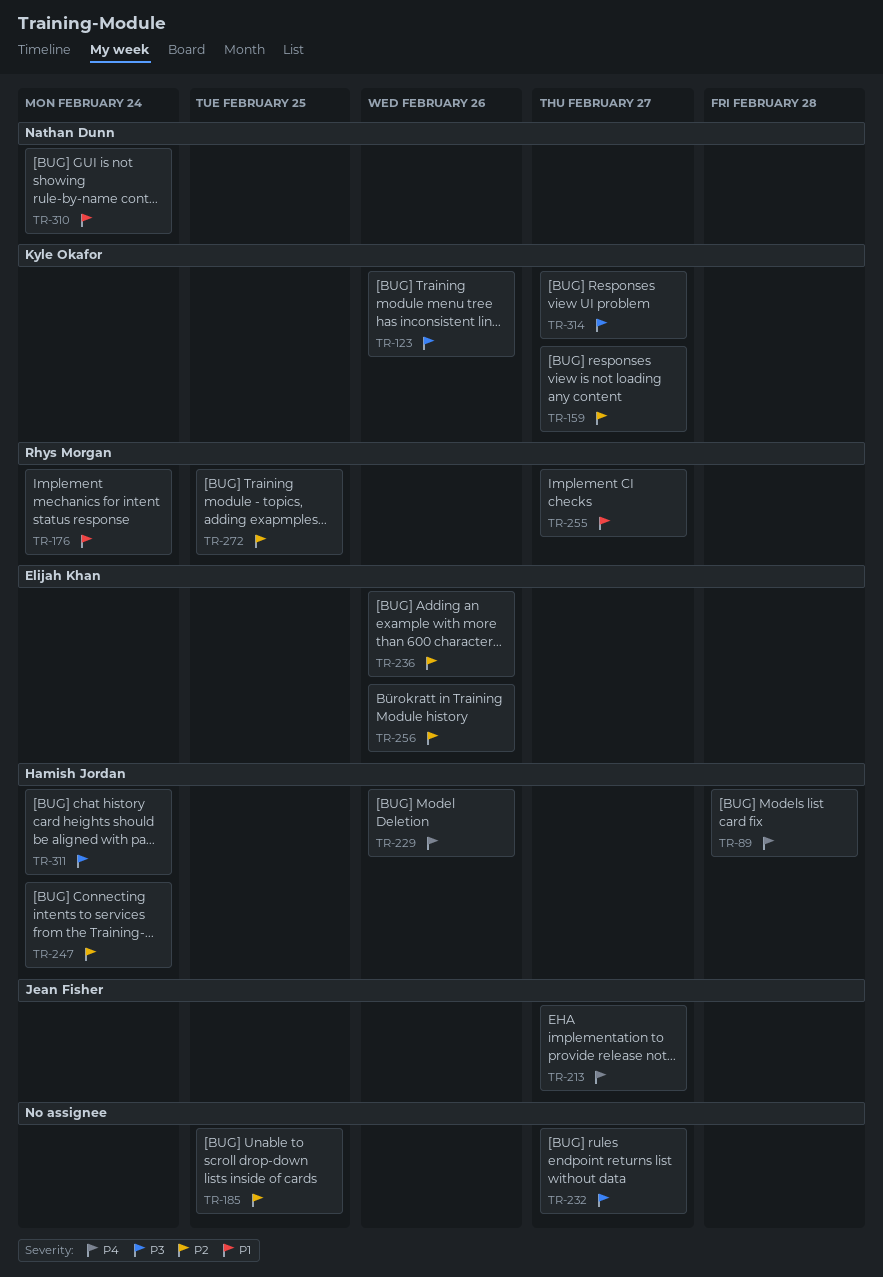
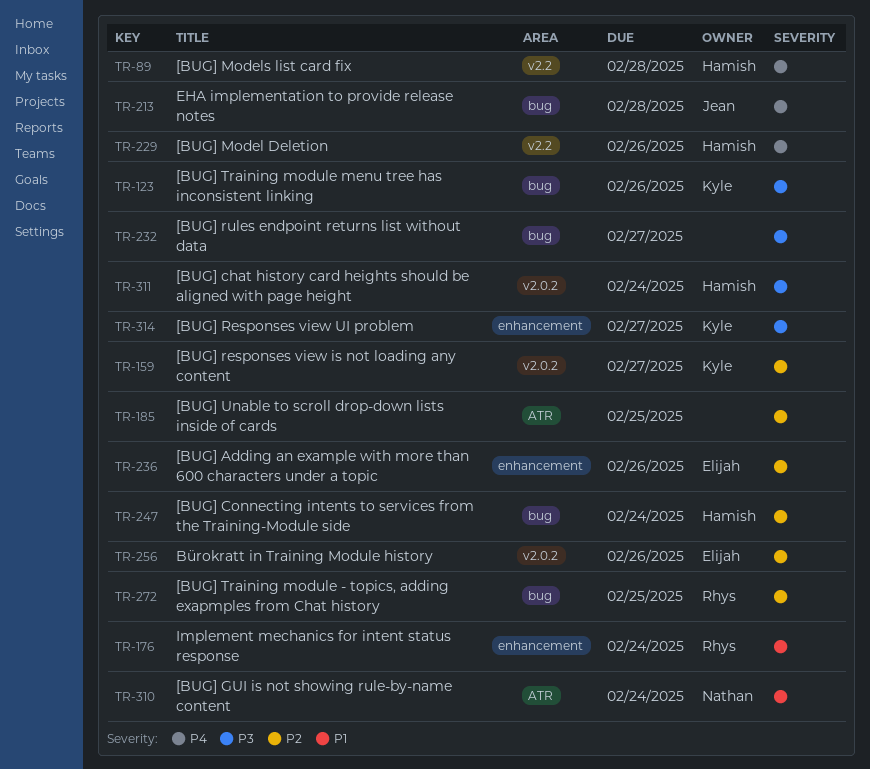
TR-213, due: Feb 27 -> Feb 28
TR-255: present -> none

